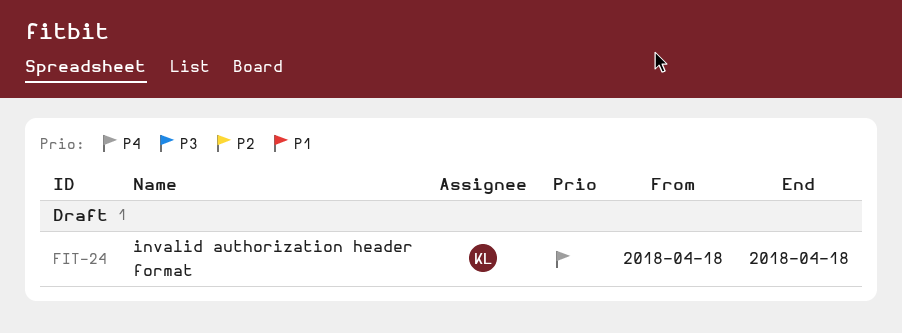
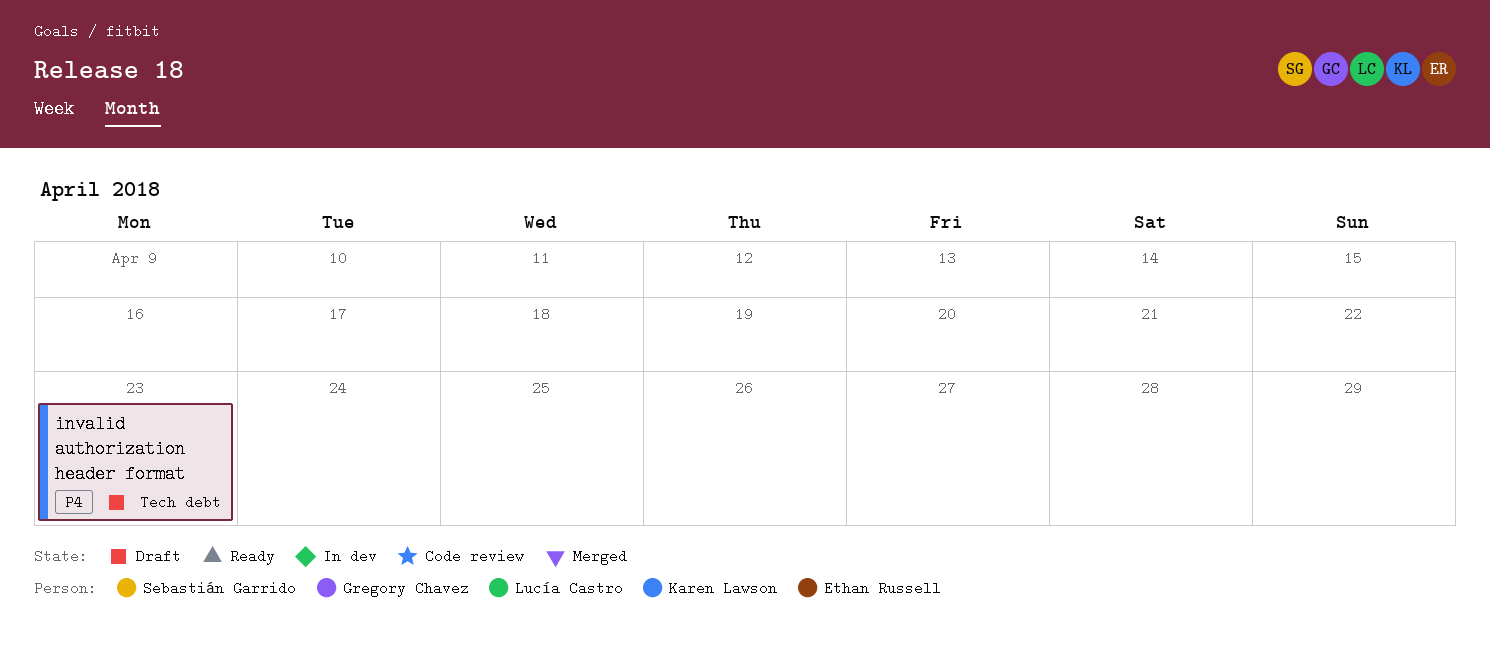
invalid authorization header format, due: Apr 18 -> Apr 23

